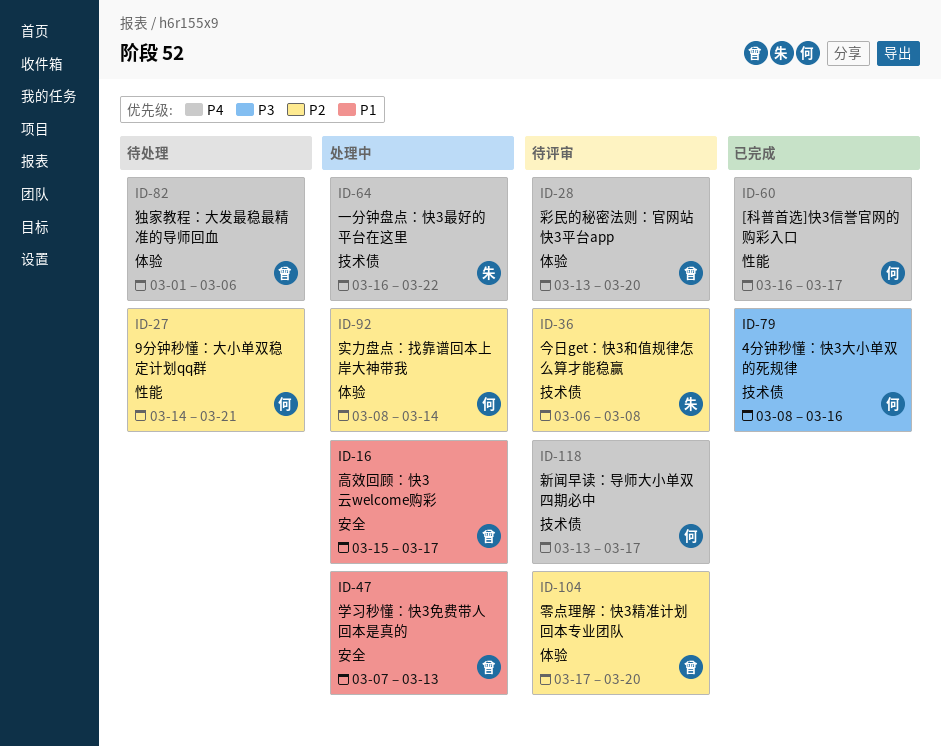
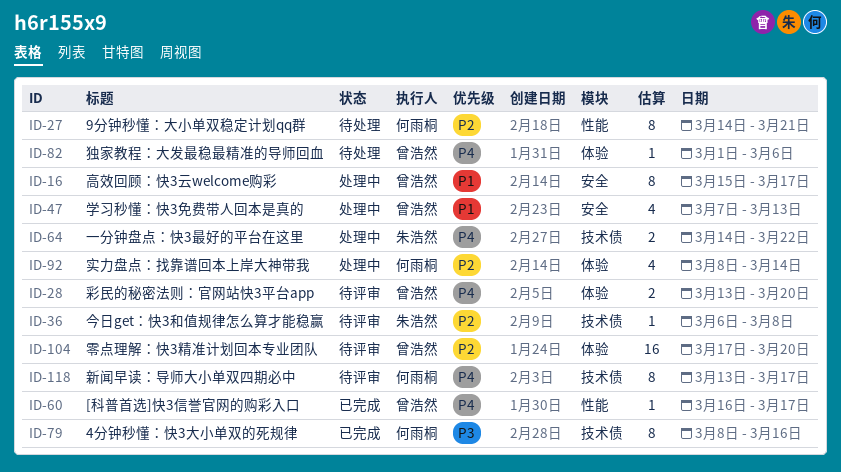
ID-60, owner: 何雨桐 -> 曾浩然
ID-64, start: Mar 16 -> Mar 14

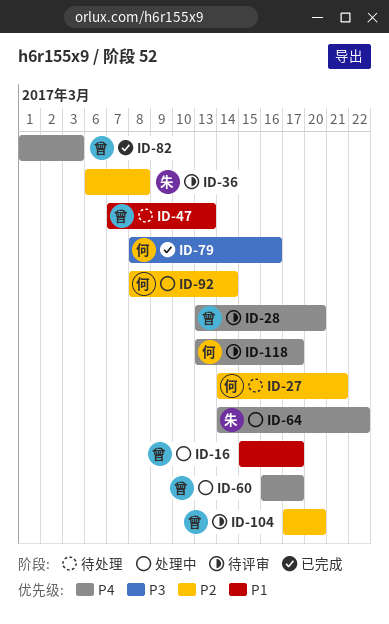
ID-47, status: 处理中 -> 待处理
ID-60, status: 已完成 -> 处理中
ID-82, status: 待处理 -> 已完成
ID-82, due: Mar 6 -> Mar 3

